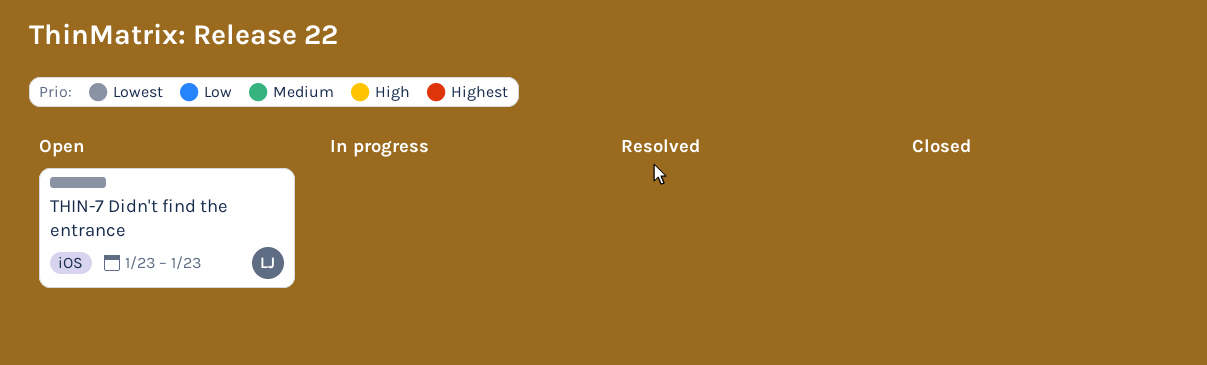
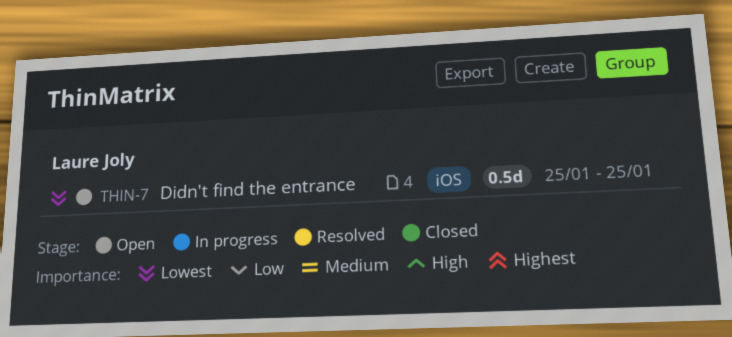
THIN-7, start: Jan 23 -> Jan 25
THIN-7, due: Jan 23 -> Jan 25

